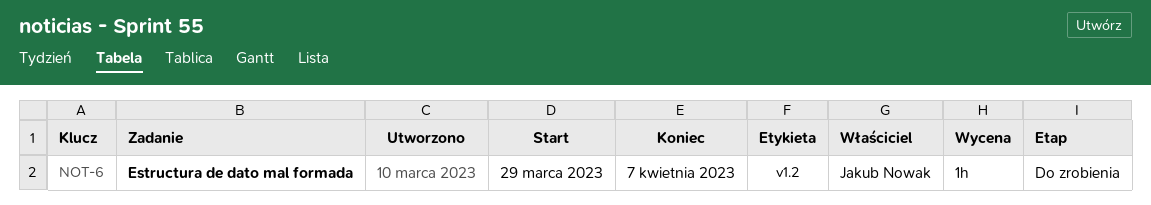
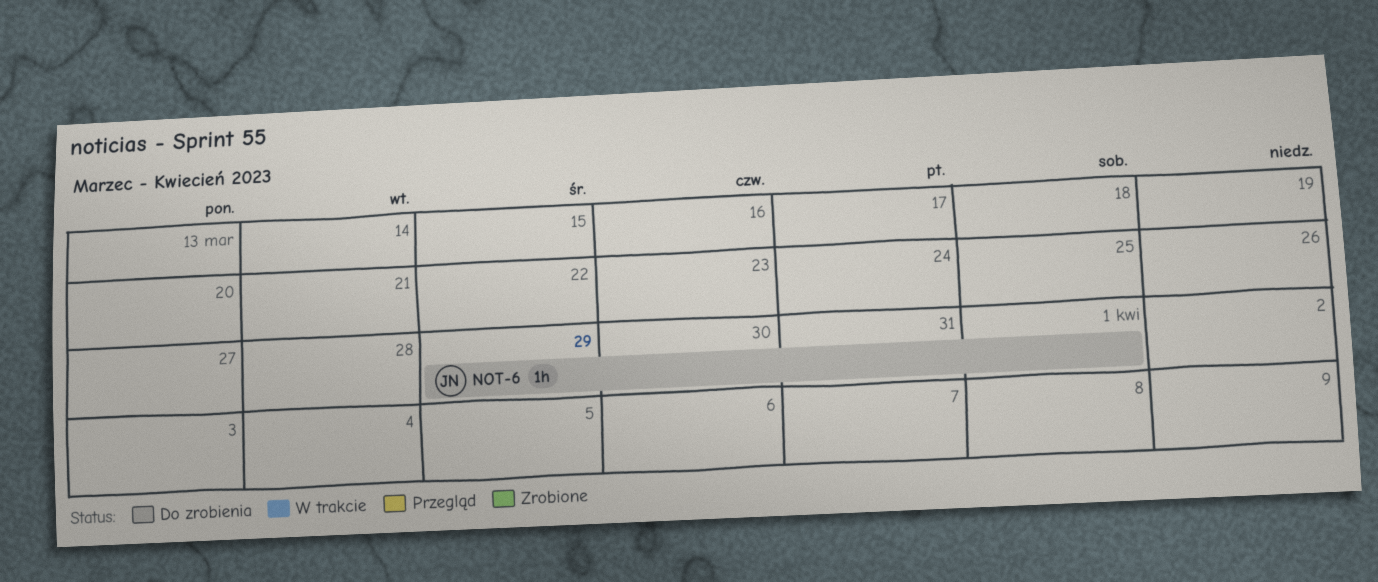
NOT-6, due: Apr 7 -> Apr 1

